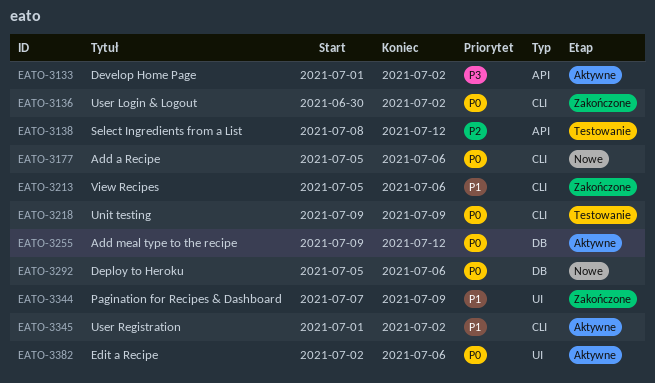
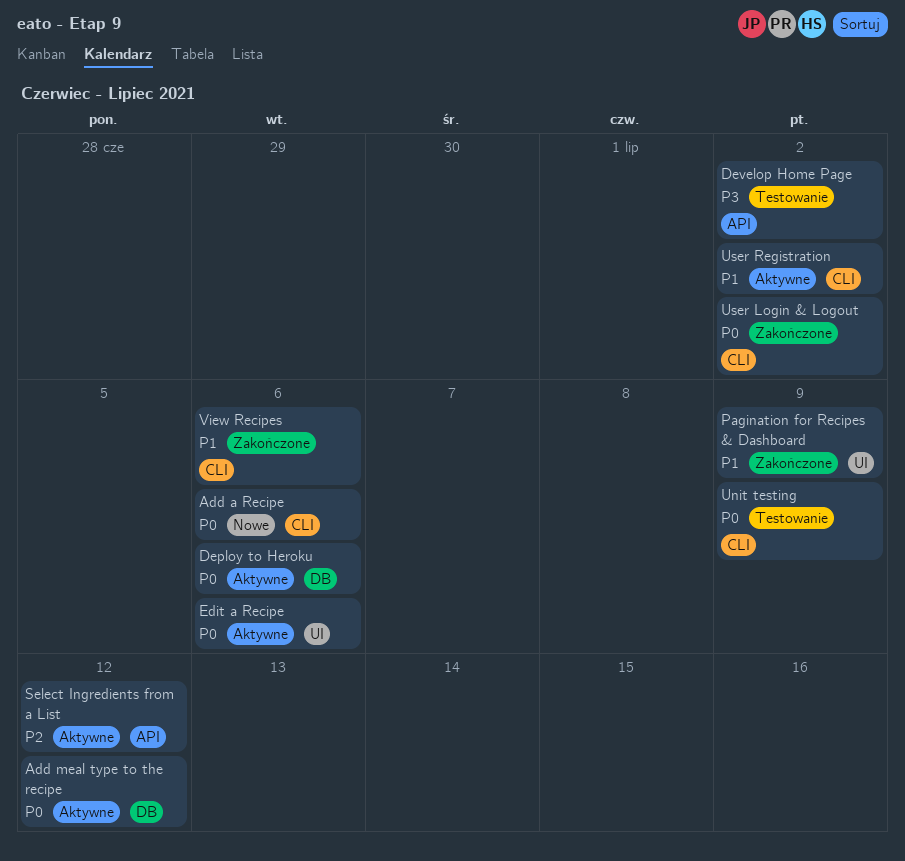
Deploy to Heroku, status: Nowe -> Aktywne
Develop Home Page, status: Aktywne -> Testowanie
Select Ingredients from a List, status: Testowanie -> Aktywne

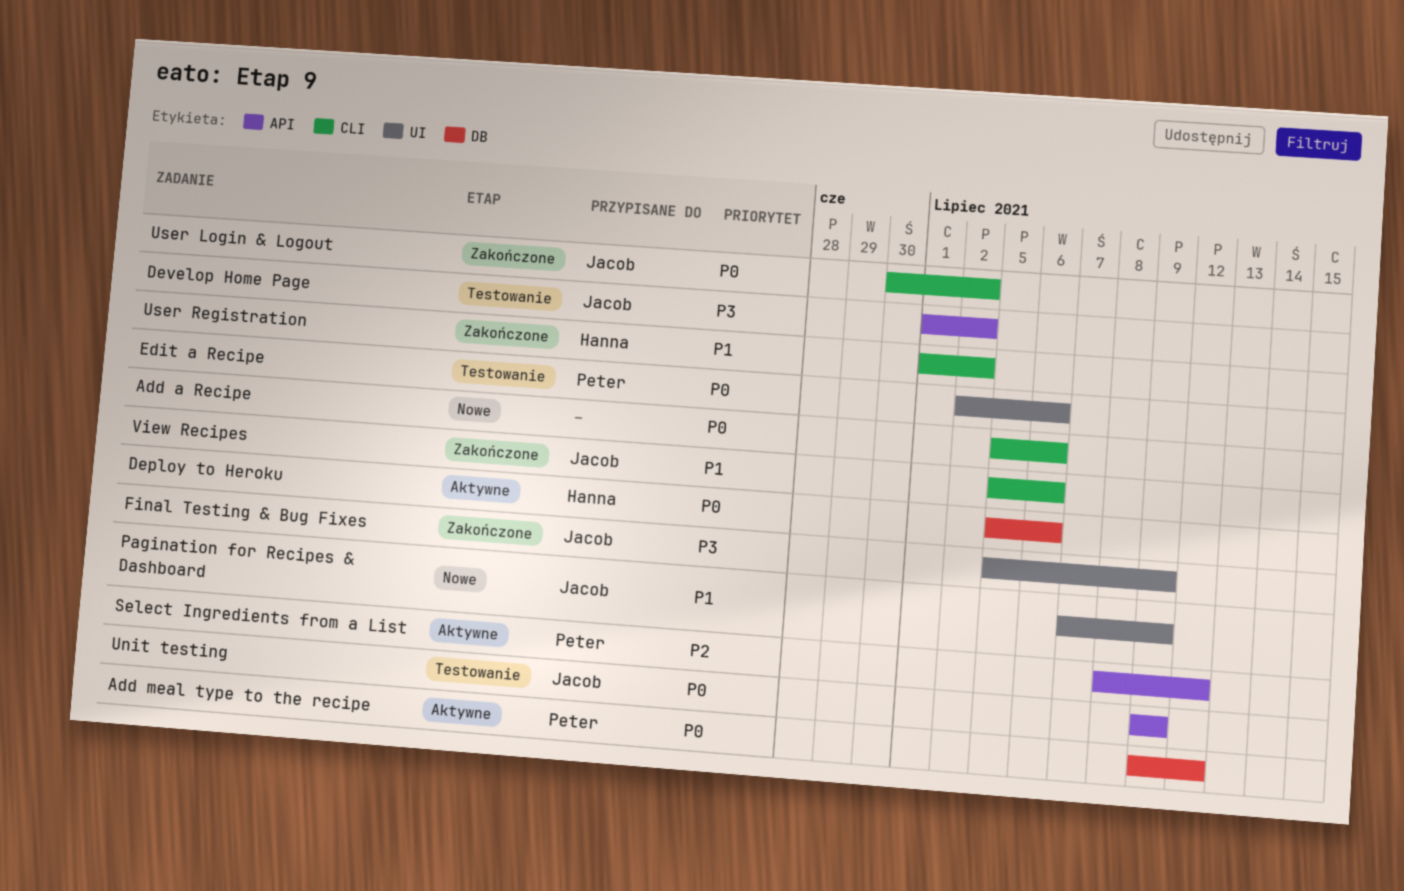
Edit a Recipe, status: Aktywne -> Testowanie
Final Testing & Bug Fixes: none -> present
Pagination for Recipes & Dashboard, status: Zakończone -> Nowe
Unit testing, label: CLI -> API
User Registration, status: Aktywne -> Zakończone

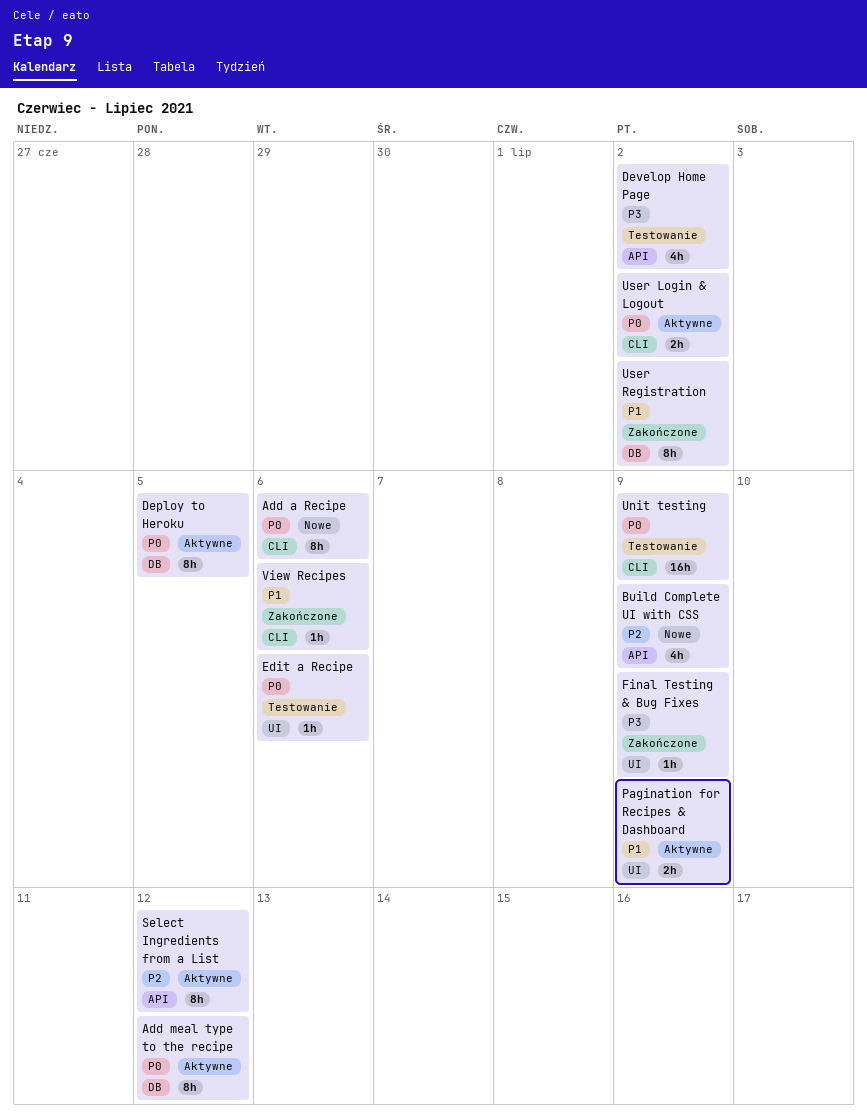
Build Complete UI with CSS: none -> present
Deploy to Heroku, due: Jul 6 -> Jul 5
Pagination for Recipes & Dashboard, status: Nowe -> Aktywne
Unit testing, label: API -> CLI
User Login & Logout, status: Zakończone -> Aktywne
User Registration, label: CLI -> DB

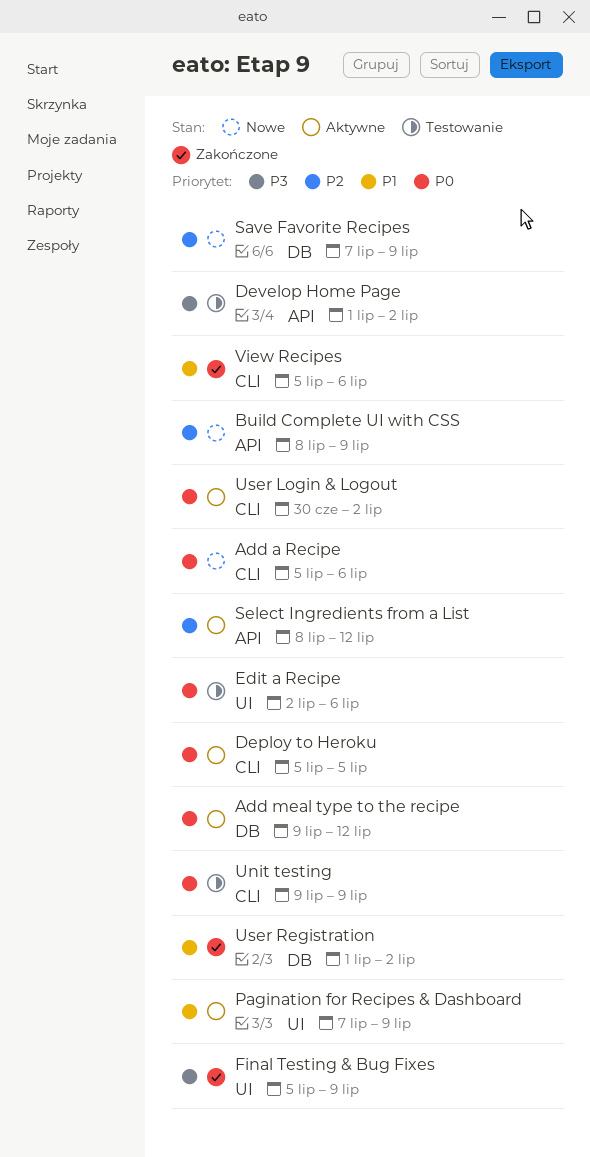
Deploy to Heroku, label: DB -> CLI
Save Favorite Recipes: none -> present

